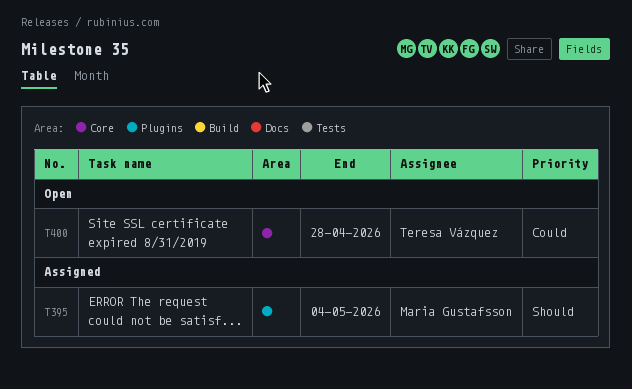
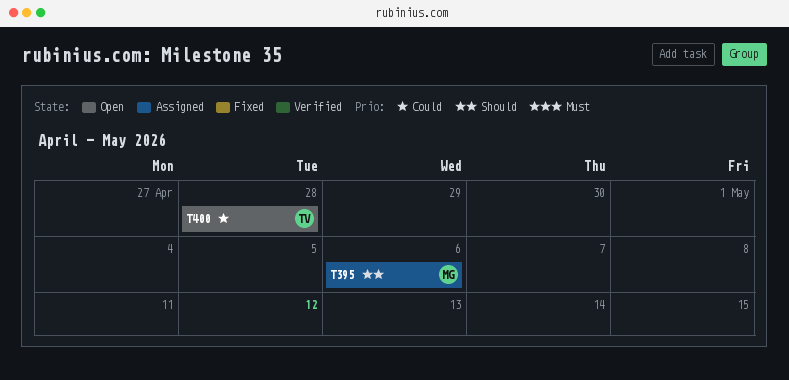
T395, due: May 4 -> May 6

